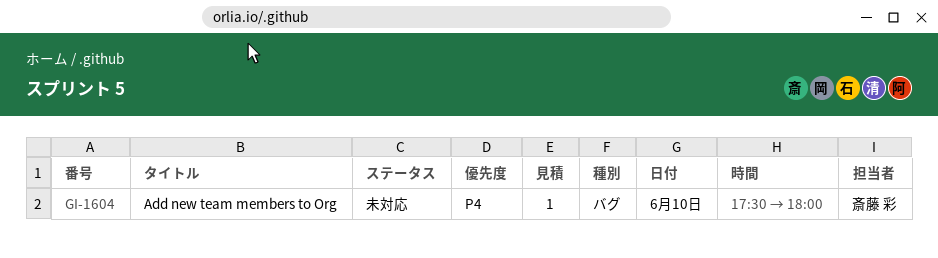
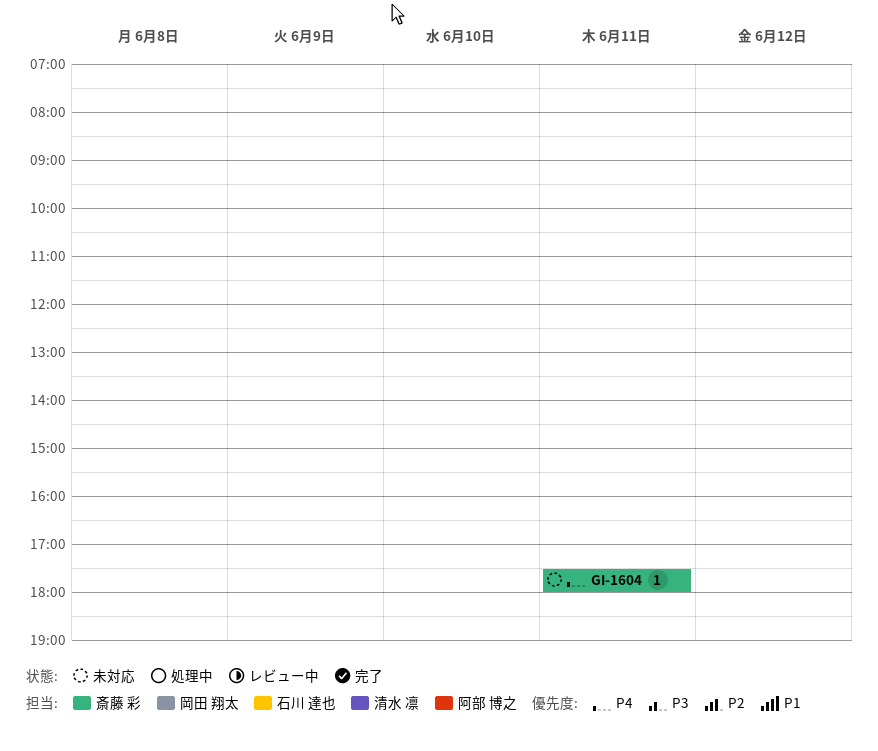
GI-1604, day: Jun 10 -> Jun 11

